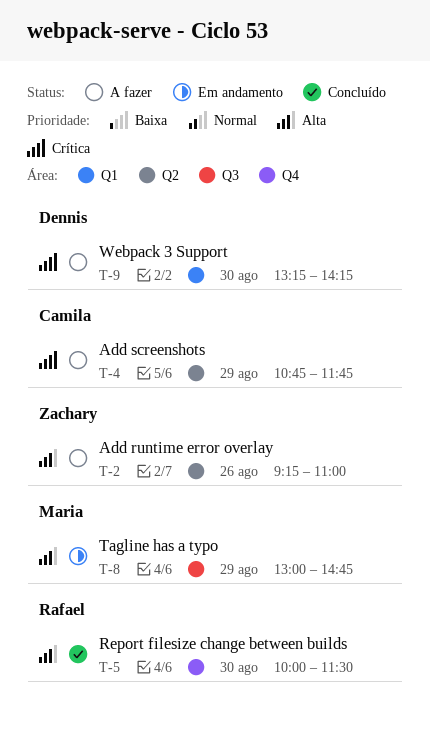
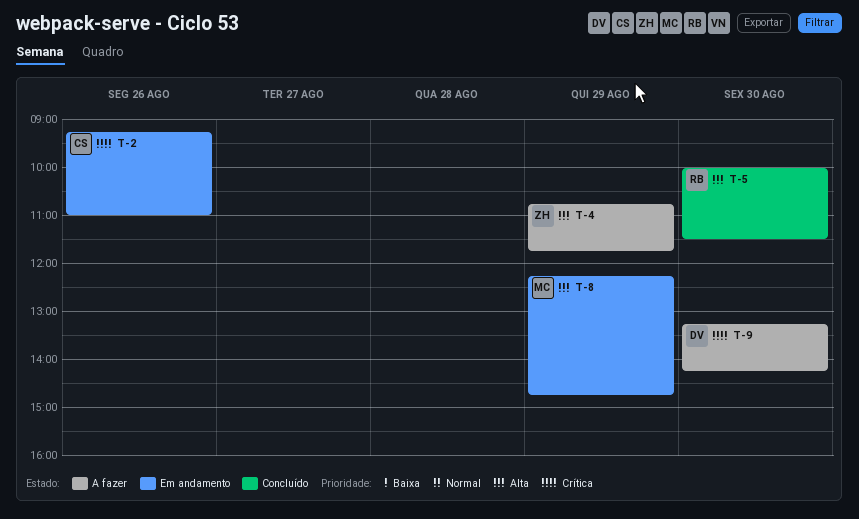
T-2, status: A fazer -> Em andamento
T-2, owner: Zachary -> Camila
T-2, priority: Alta -> Crítica
T-4, owner: Camila -> Zachary
T-4, priority: Crítica -> Alta
T-8, begins: 13:00 -> 12:15

